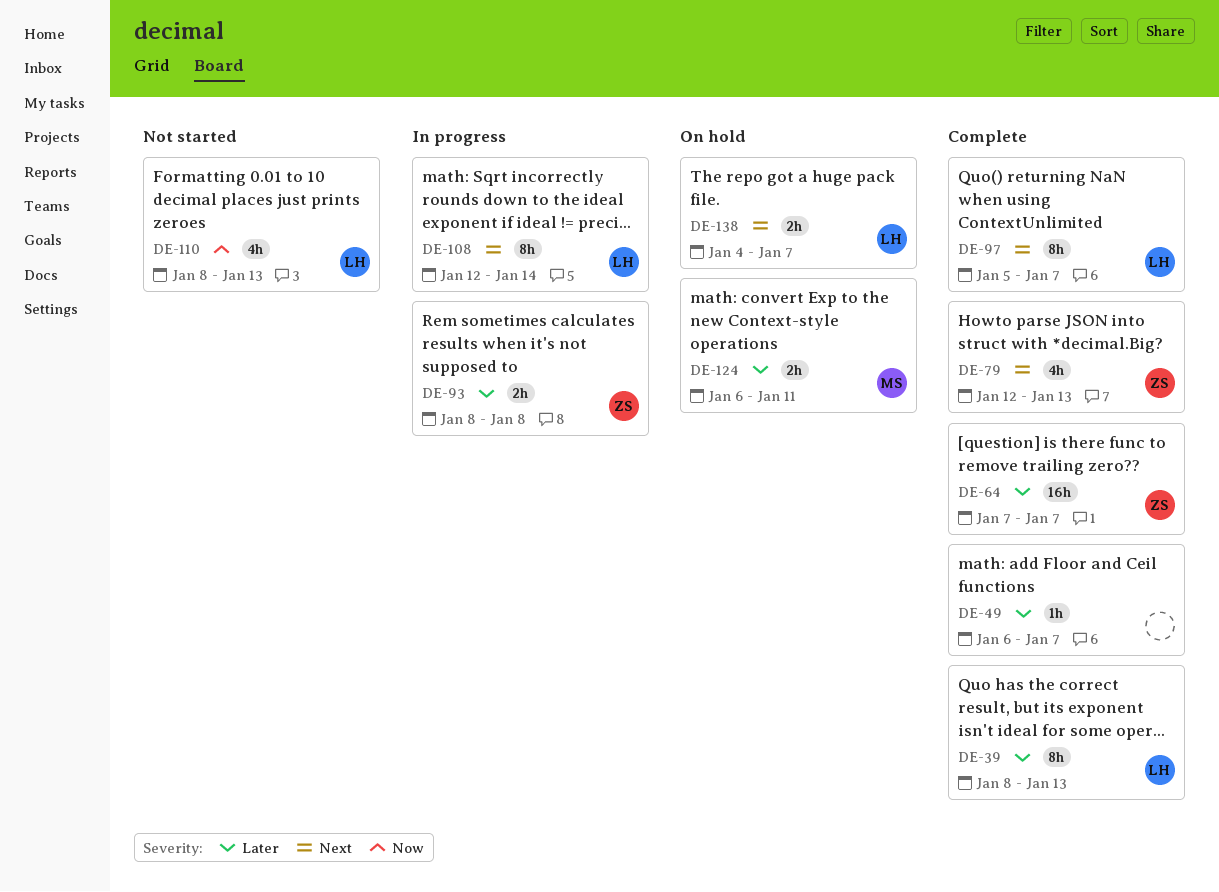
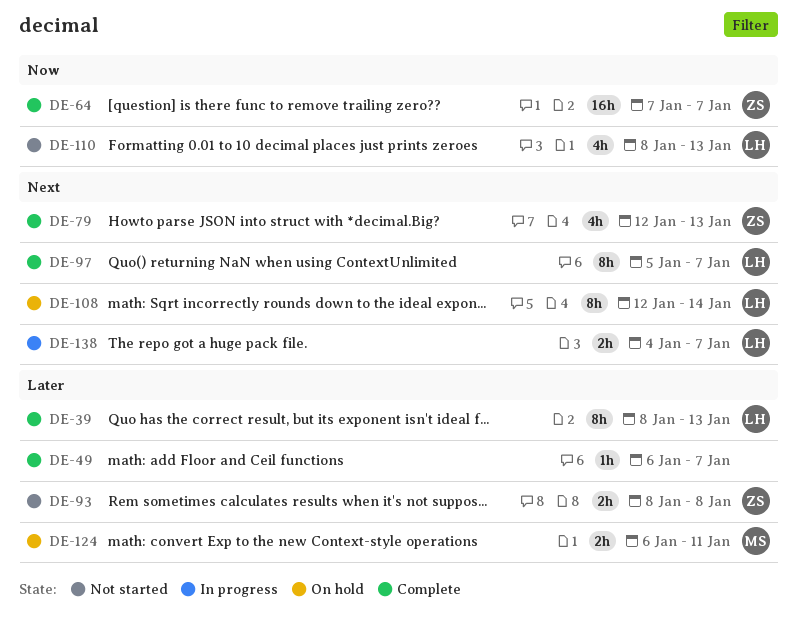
DE-64, priority: Later -> Now
DE-93, status: In progress -> Not started
DE-108, status: In progress -> On hold
DE-138, status: On hold -> In progress

